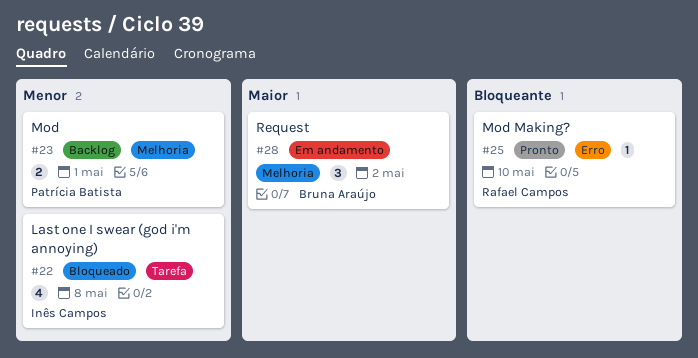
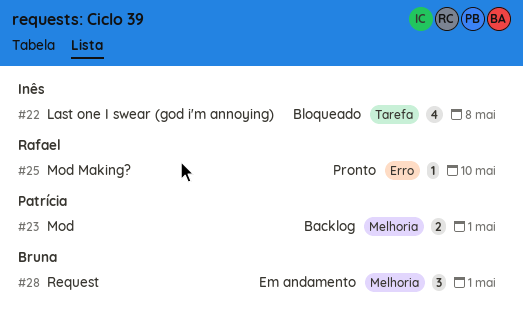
#28, due: May 2 -> May 1

